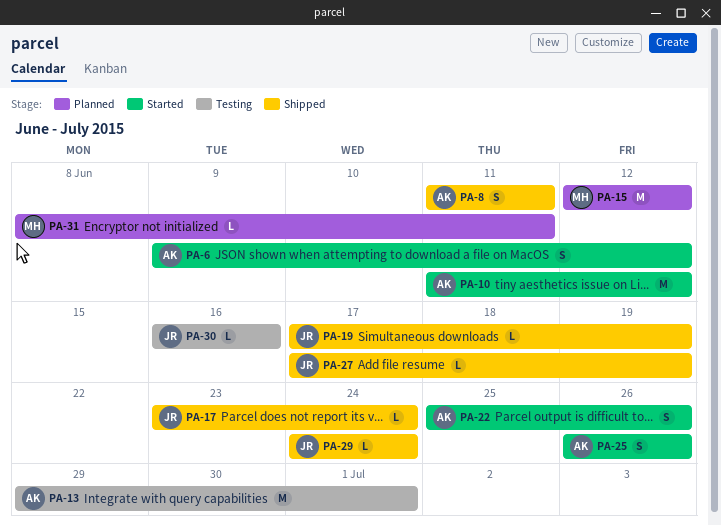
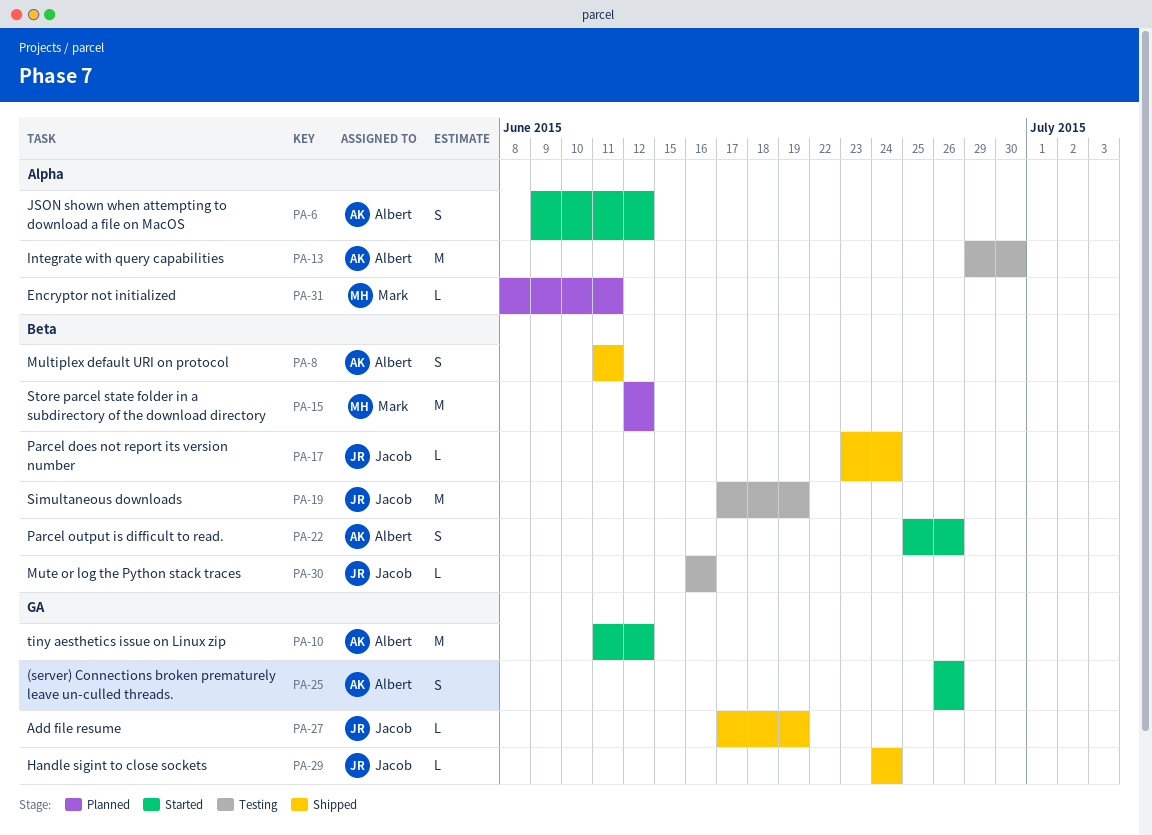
PA-13, due: Jul 1 -> Jun 30
PA-19, status: Shipped -> Testing
PA-19, estimate: L -> M

